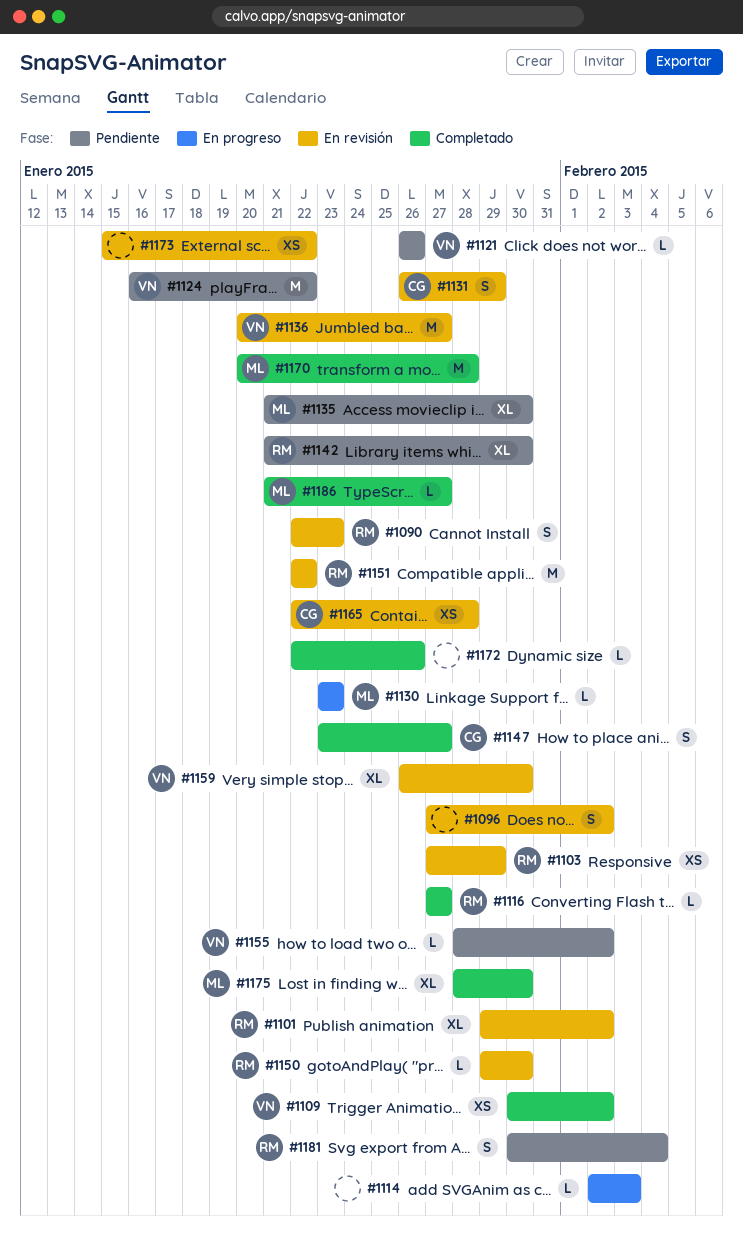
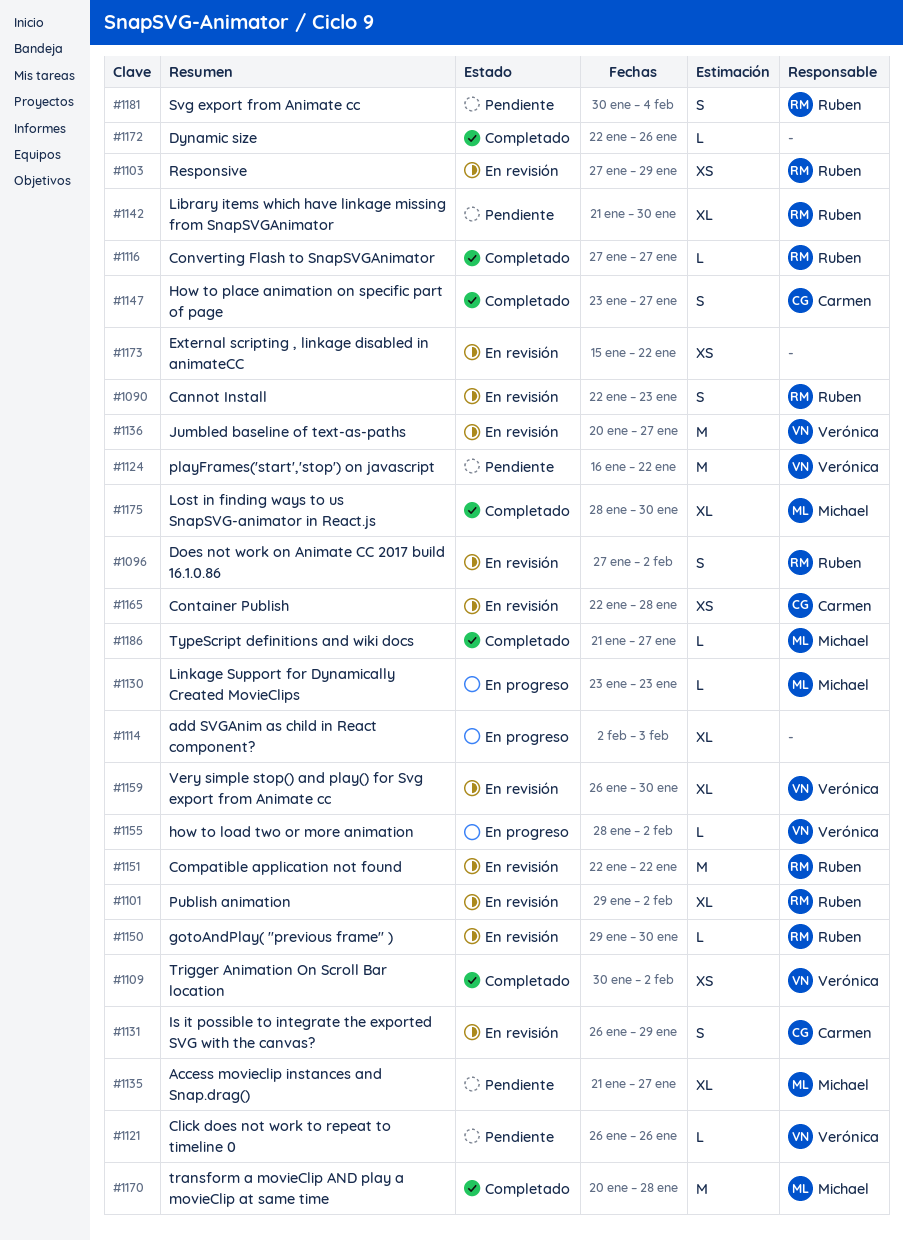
#1096, owner: none -> Ruben
#1114, estimate: L -> XL
#1135, due: Jan 30 -> Jan 27
#1155, status: Pendiente -> En progreso

